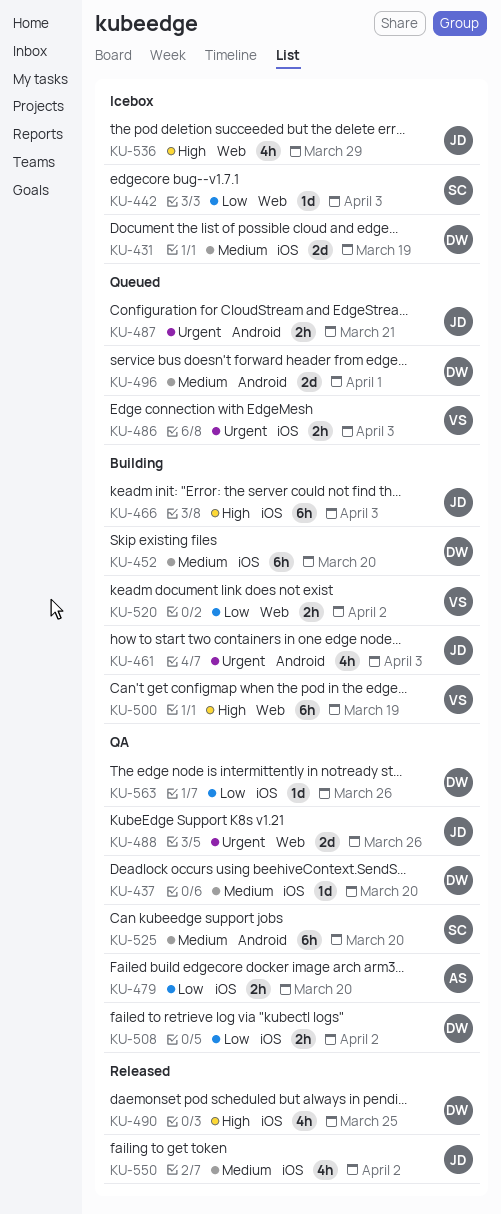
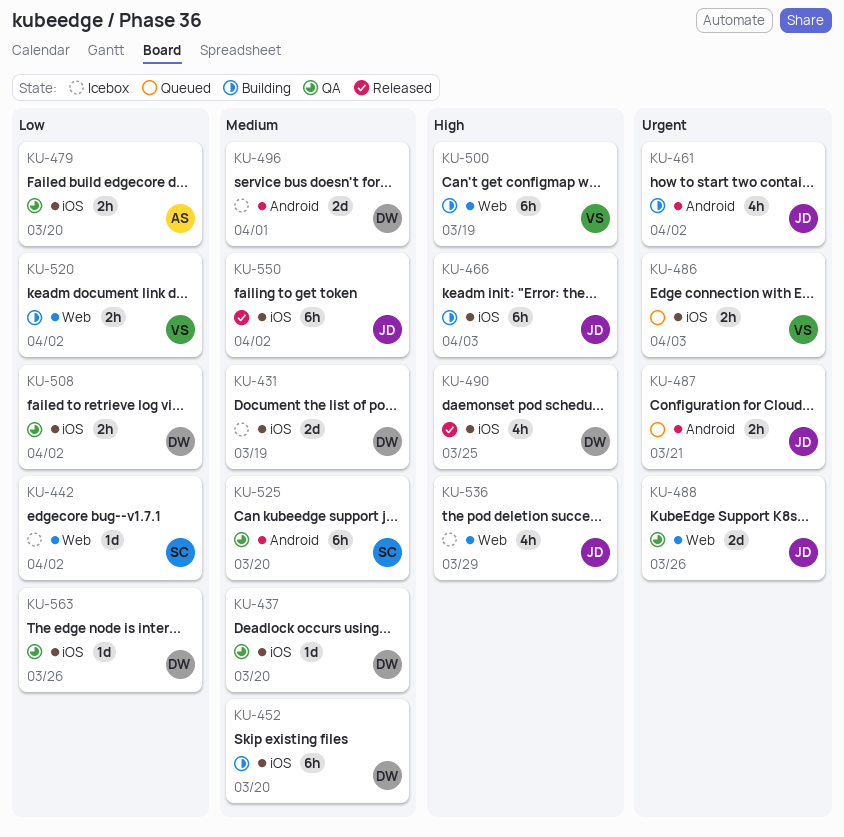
KU-442, due: Apr 3 -> Apr 2
KU-461, due: Apr 3 -> Apr 2
KU-496, status: Queued -> Icebox
KU-550, estimate: 4h -> 6h

